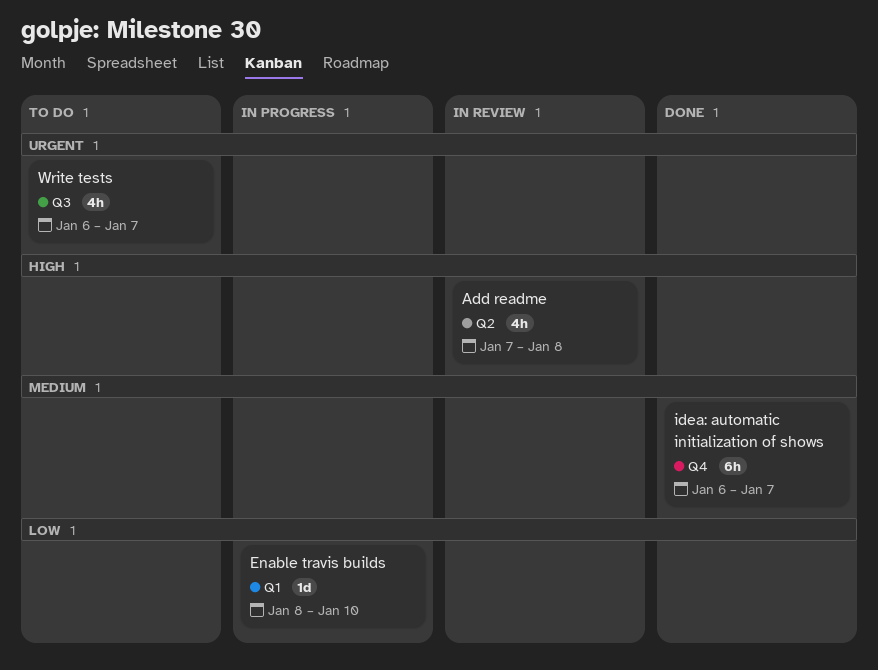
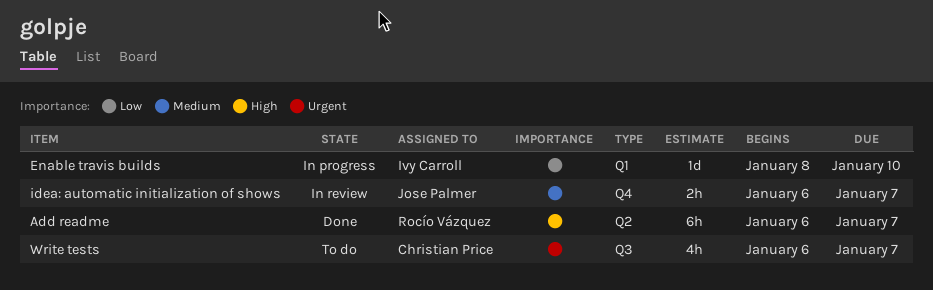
Add readme, status: In review -> Done
Add readme, estimate: 4h -> 6h
Add readme, start: Jan 7 -> Jan 6
Add readme, due: Jan 8 -> Jan 7
idea: automatic initialization of shows, status: Done -> In review
idea: automatic initialization of shows, estimate: 6h -> 2h

